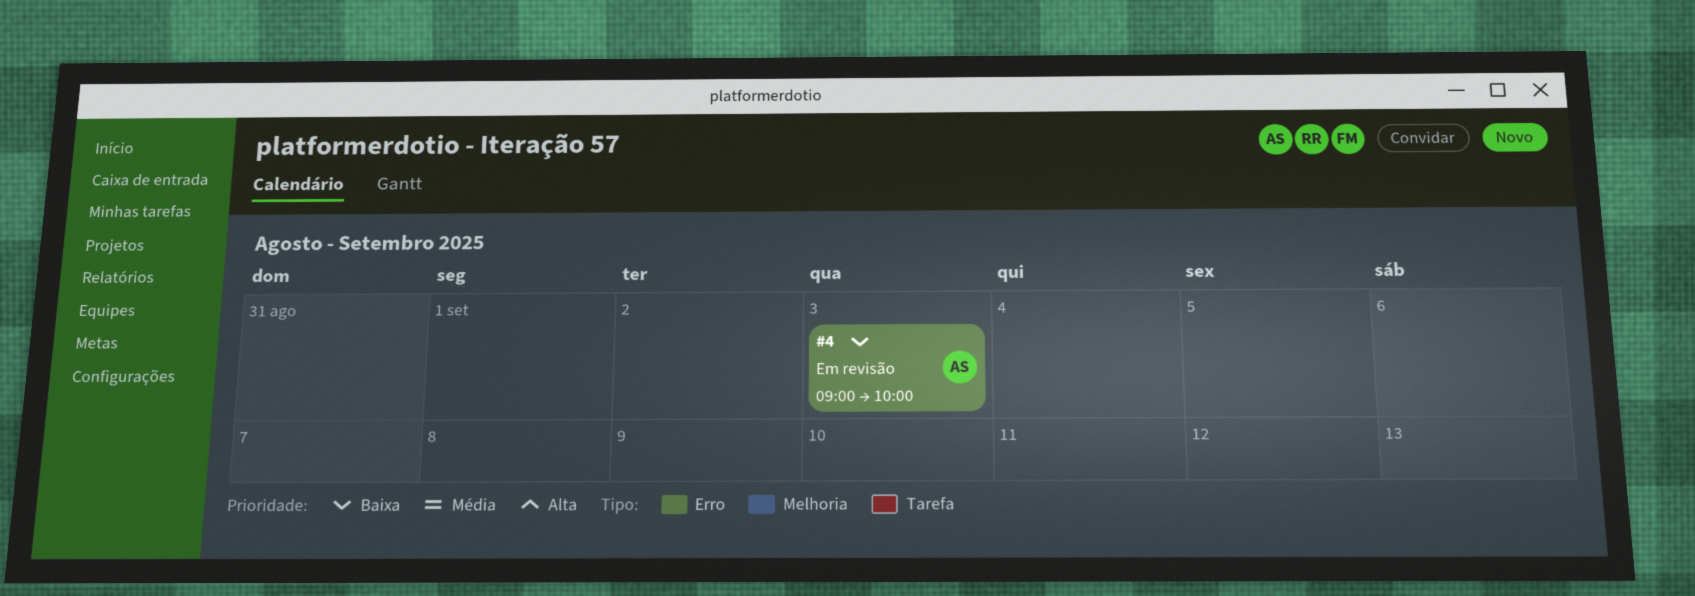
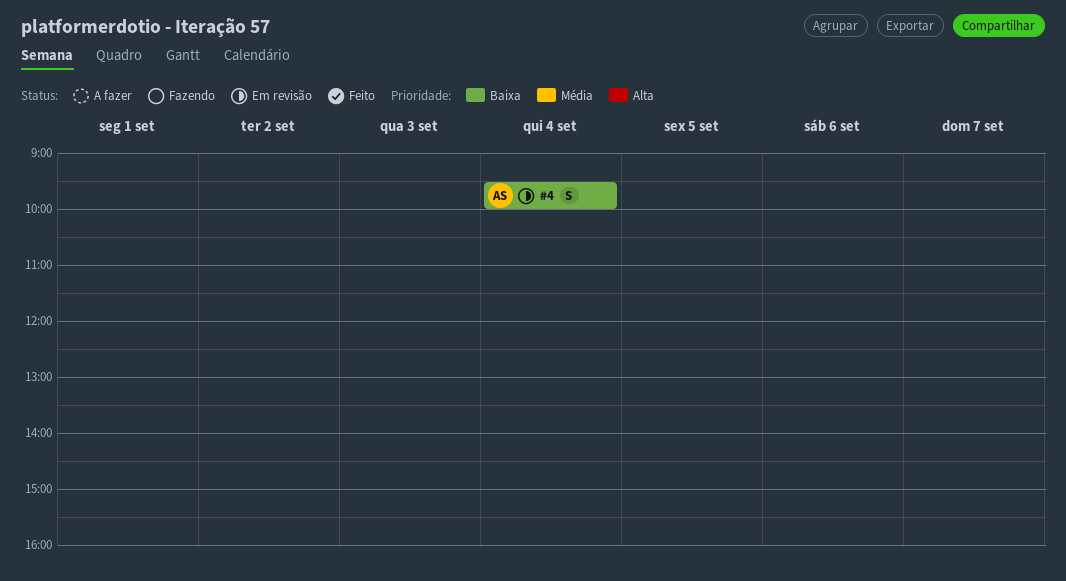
#4, day: Sep 3 -> Sep 4
#4, begins: 09:00 -> 09:30

